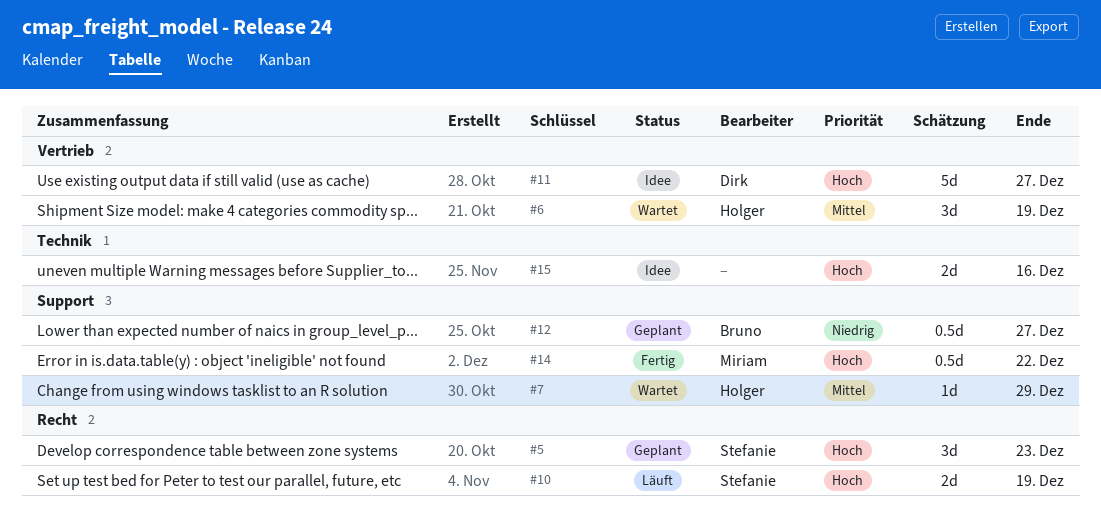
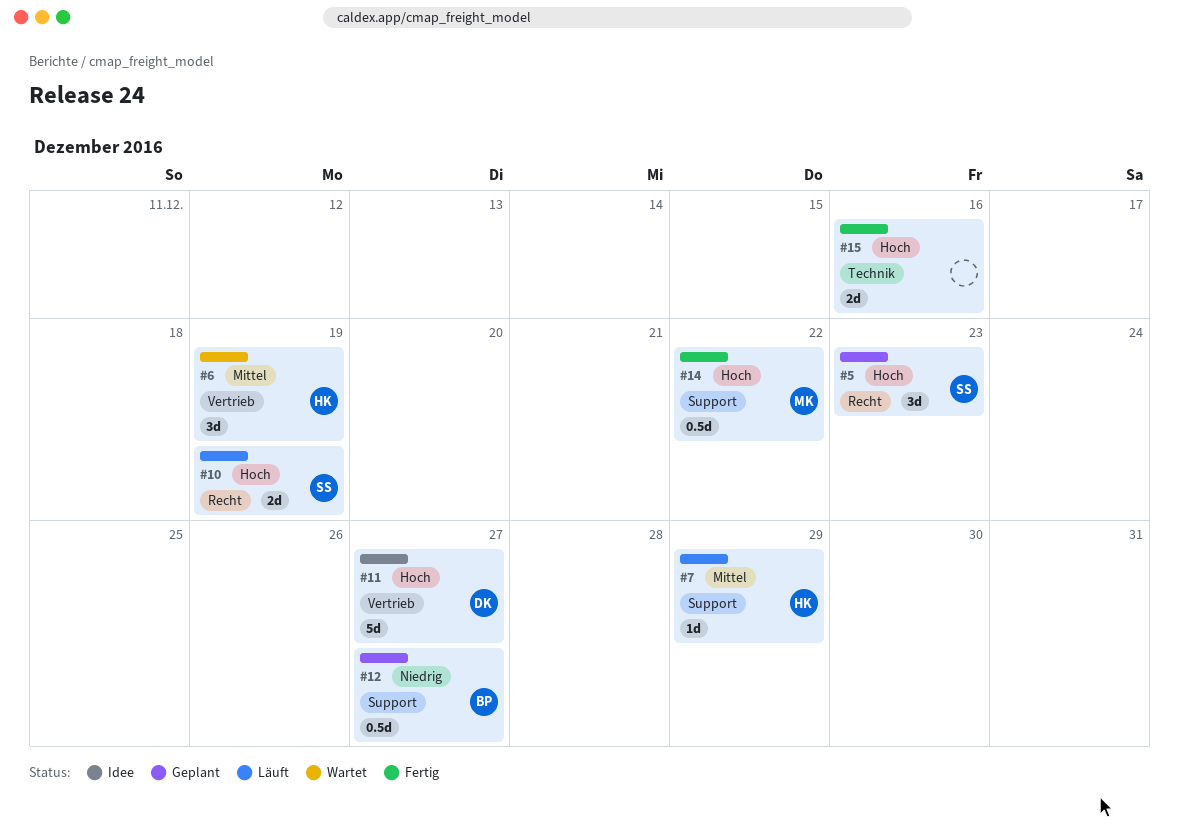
#7, status: Wartet -> Läuft
#15, status: Idee -> Fertig

